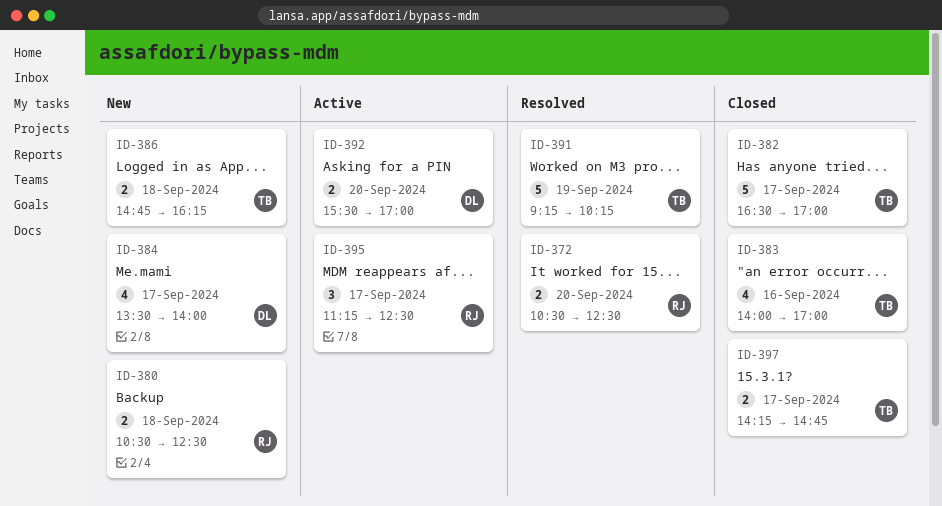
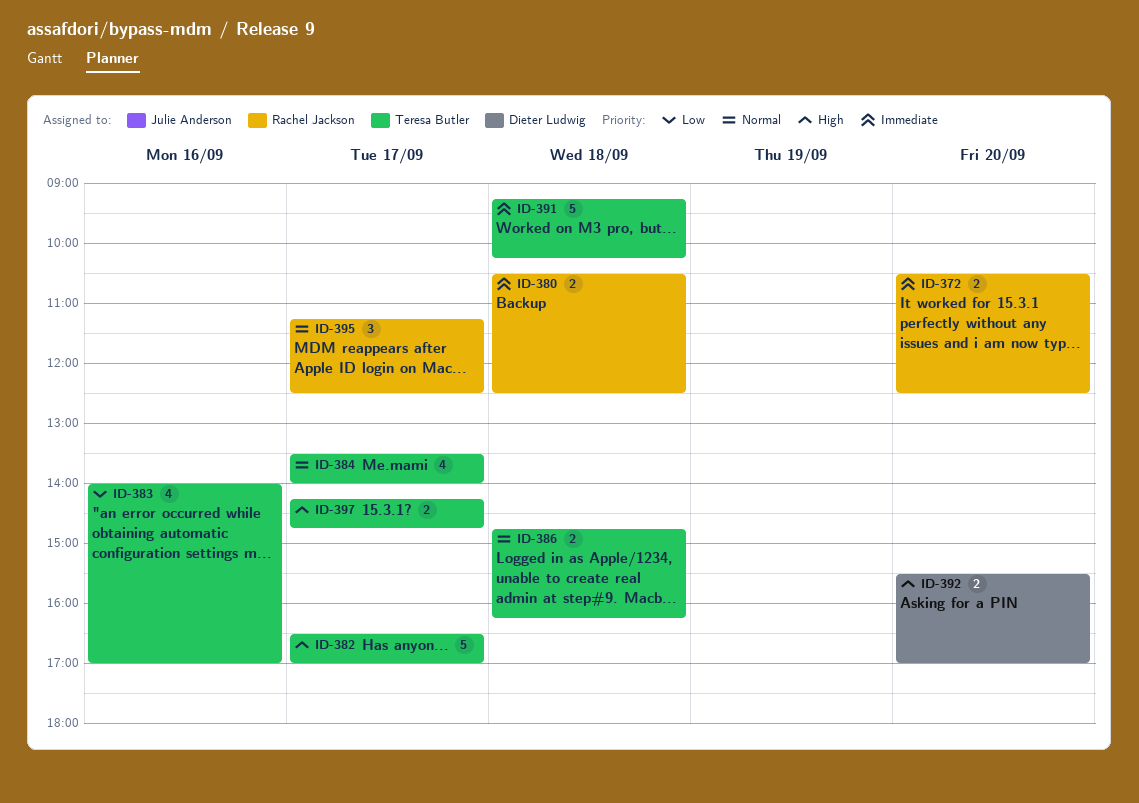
ID-384, owner: Dieter Ludwig -> Teresa Butler
ID-391, day: Sep 19 -> Sep 18

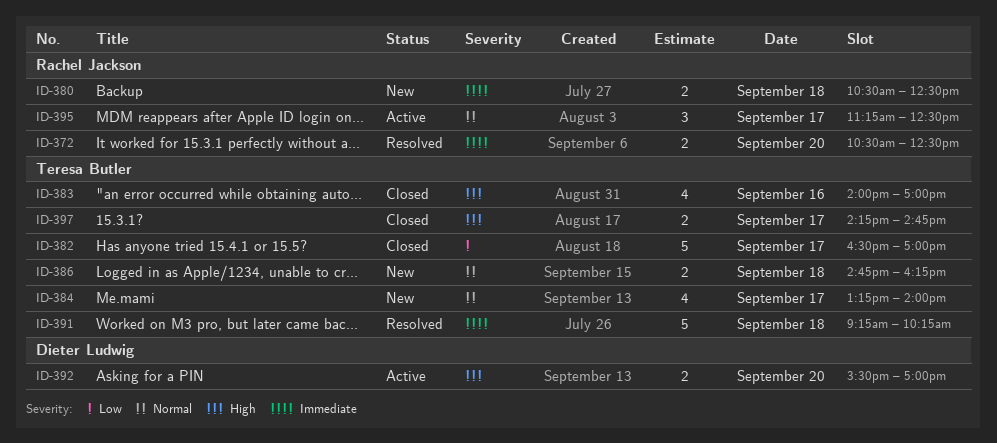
ID-382, priority: High -> Low
ID-383, priority: Low -> High
ID-384, begins: 13:30 -> 13:15

